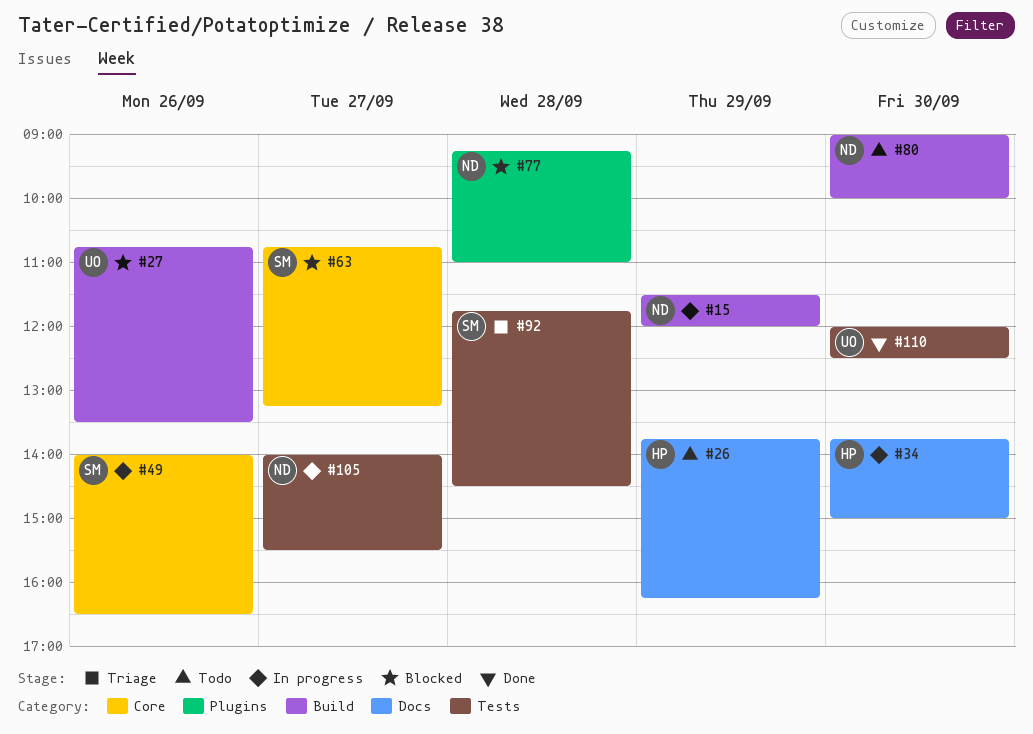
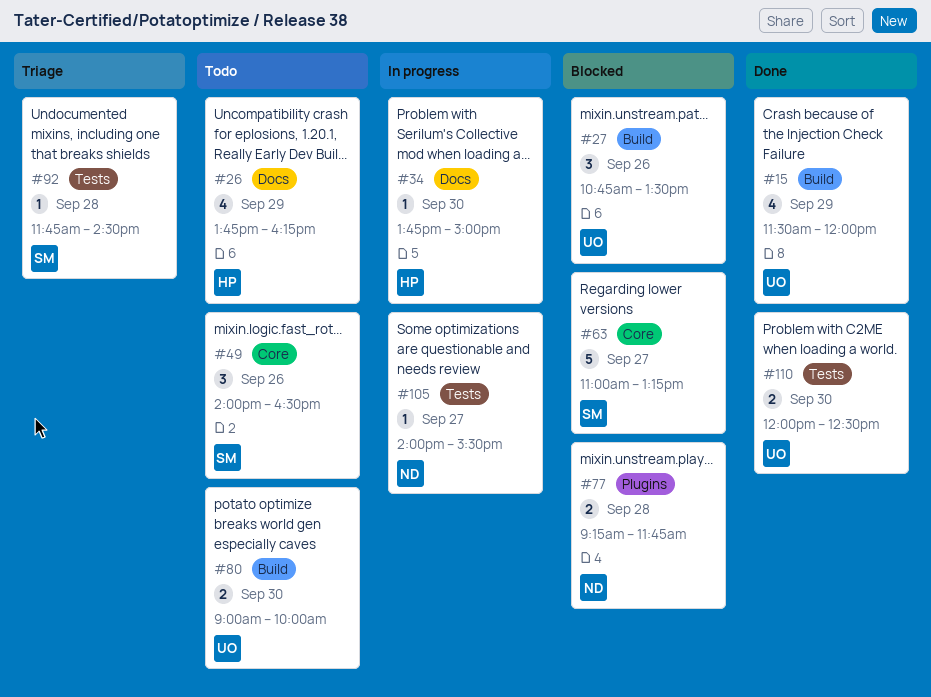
#15, status: In progress -> Done
#15, owner: ND -> UO
#49, status: In progress -> Todo
#63, begins: 10:45 -> 11:00
#77, ends: 11:00 -> 11:45
#80, owner: ND -> UO

